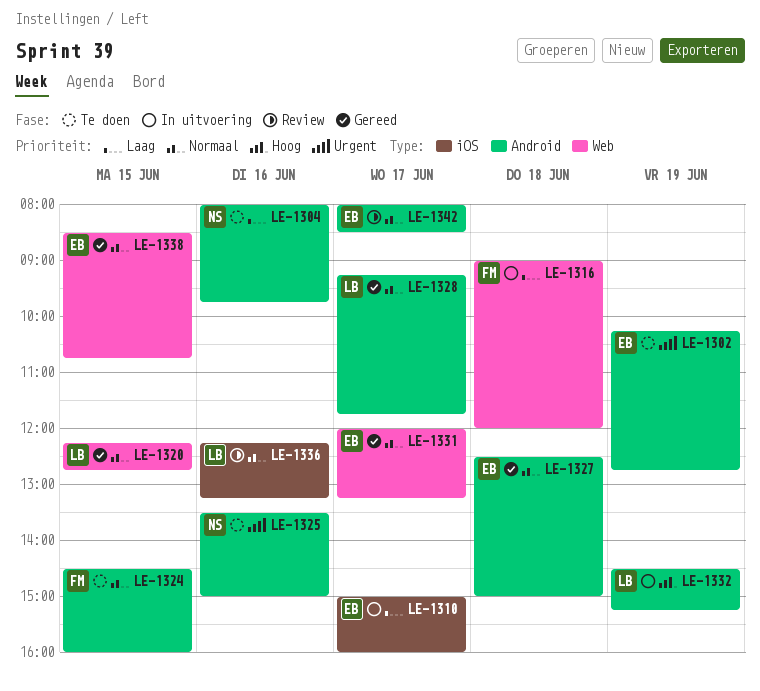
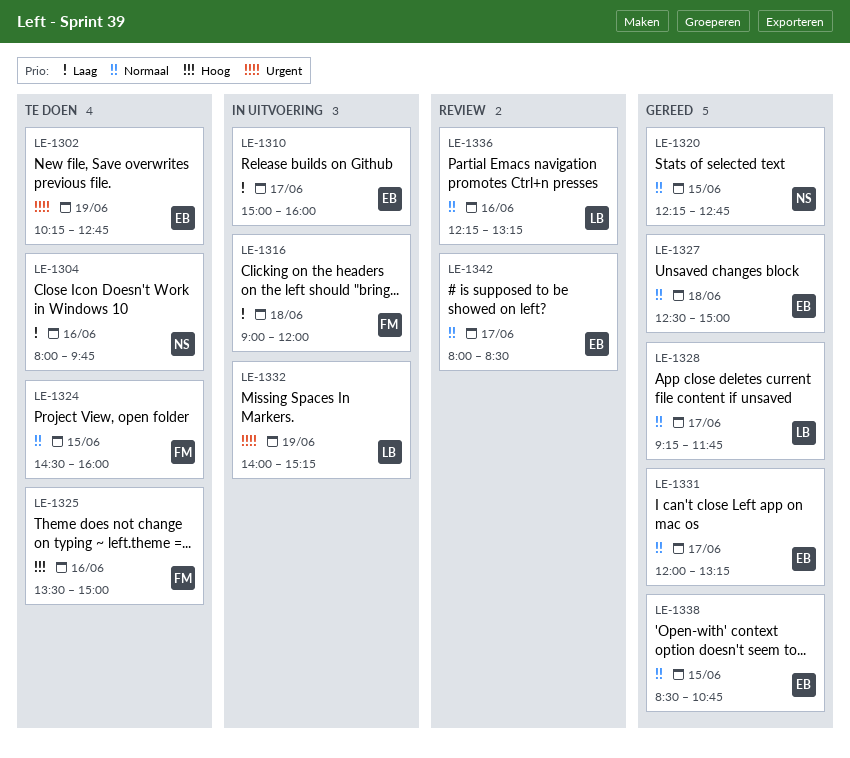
LE-1320, owner: LB -> NS
LE-1325, owner: NS -> FM
LE-1325, priority: Urgent -> Hoog
LE-1332, priority: Hoog -> Urgent
LE-1332, begins: 14:30 -> 14:00

